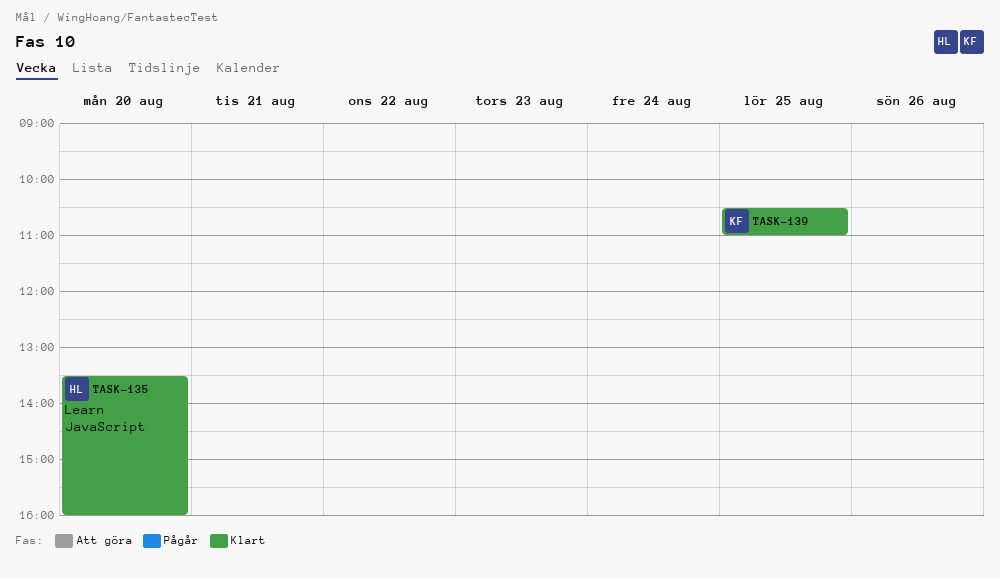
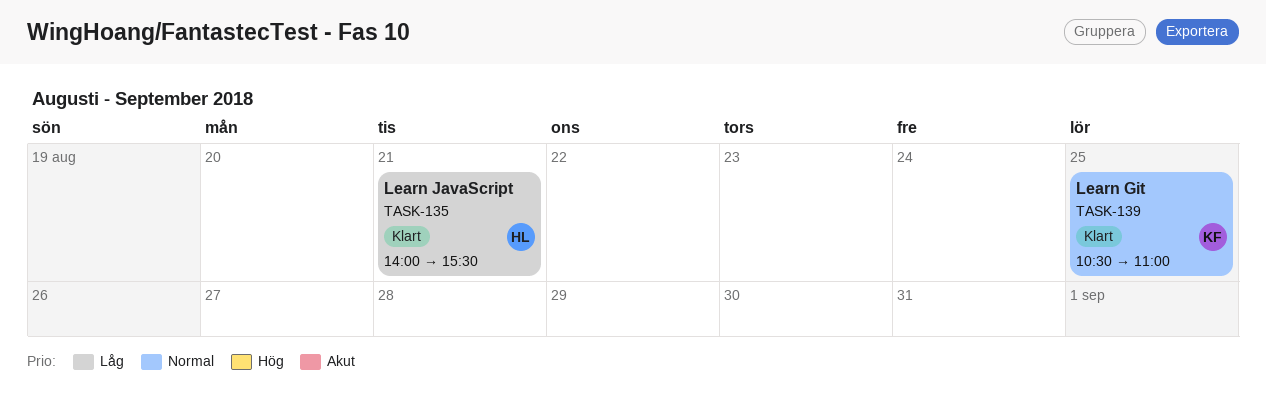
TASK-135, day: Aug 20 -> Aug 21
TASK-135, begins: 13:30 -> 14:00
TASK-135, ends: 16:00 -> 15:30

